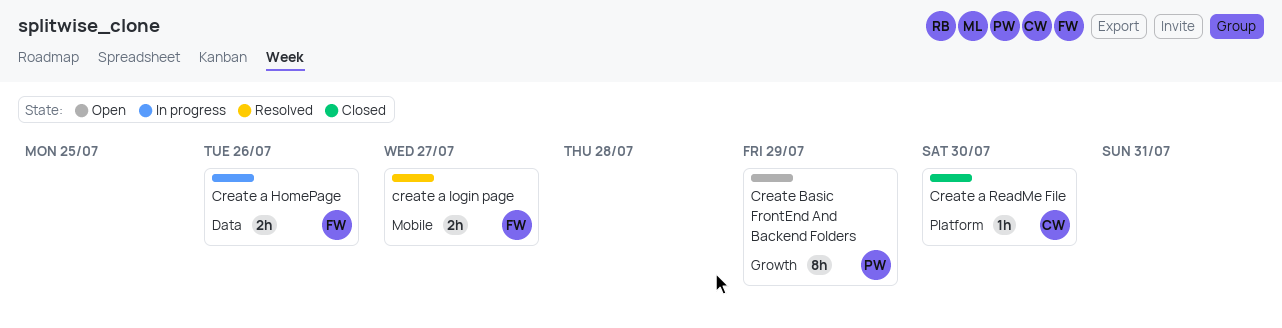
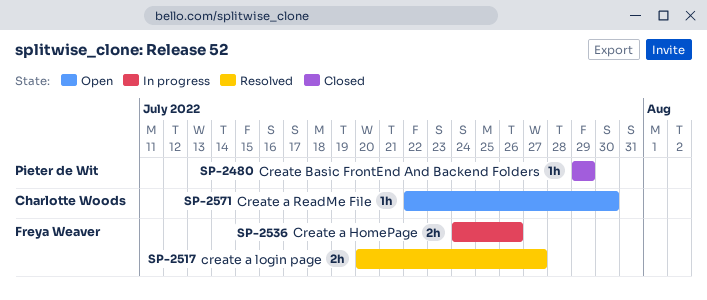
Create a ReadMe File, status: Closed -> Open
Create Basic FrontEnd And Backend Folders, status: Open -> Closed
Create Basic FrontEnd And Backend Folders, estimate: 8h -> 1h

